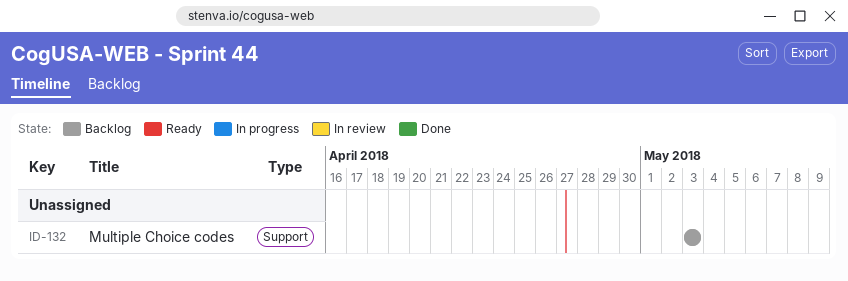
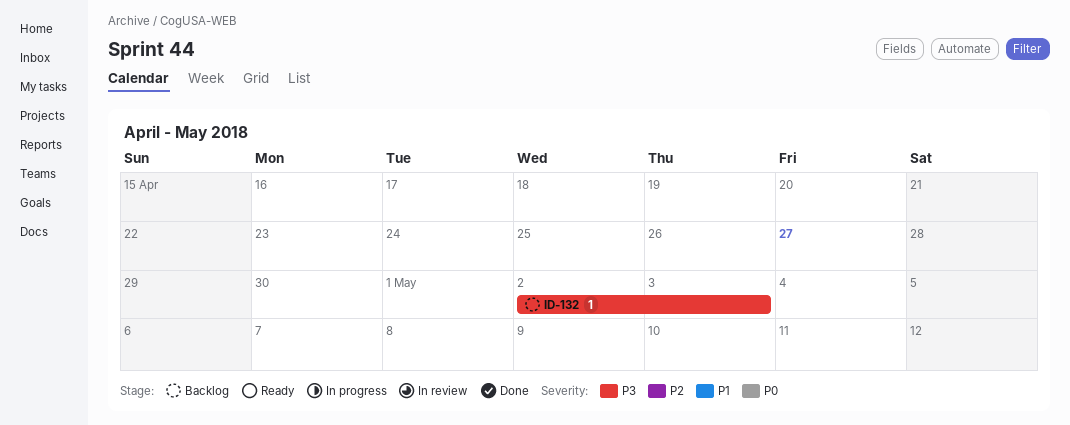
ID-132, start: May 3 -> May 2

